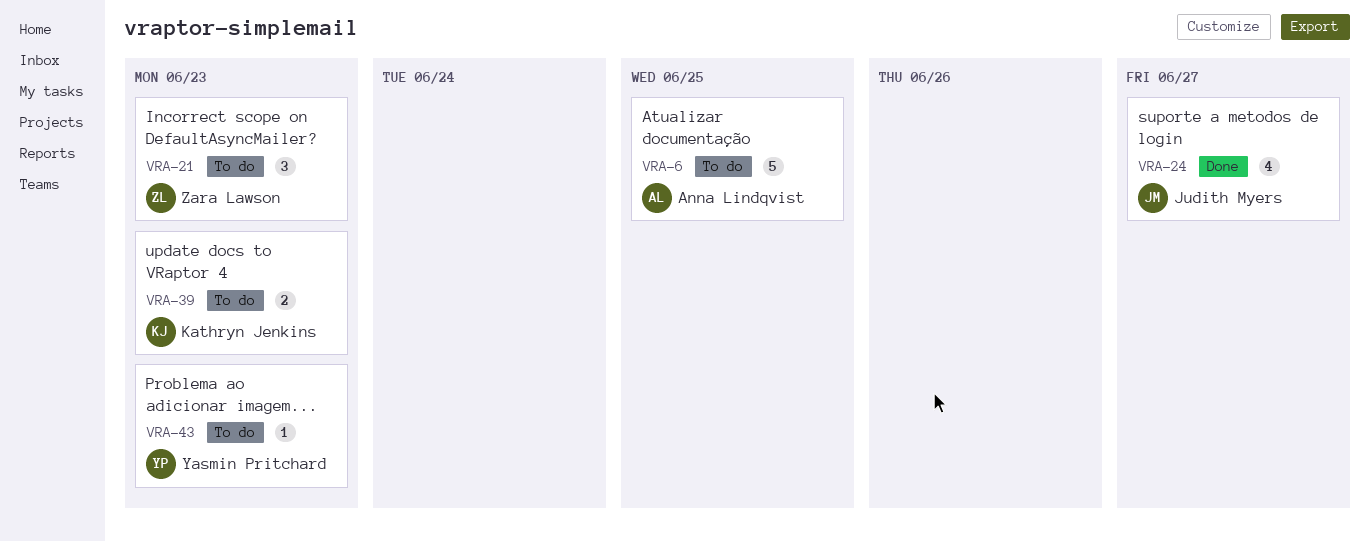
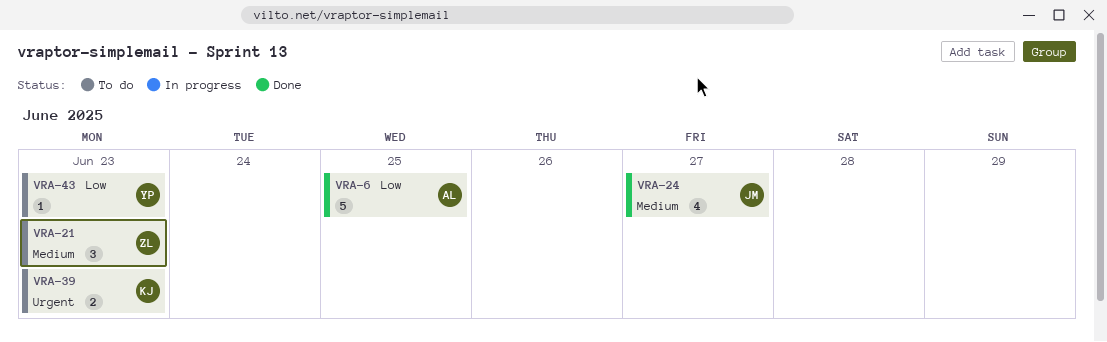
VRA-6, status: To do -> Done

